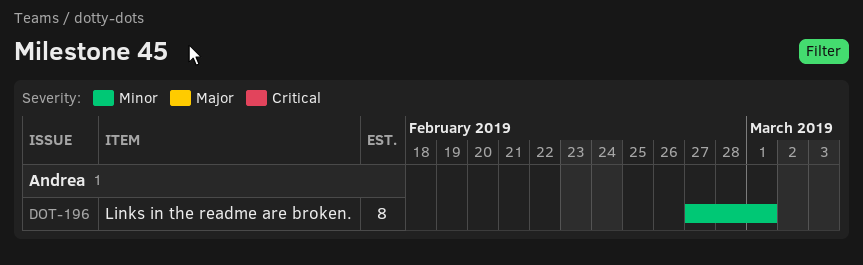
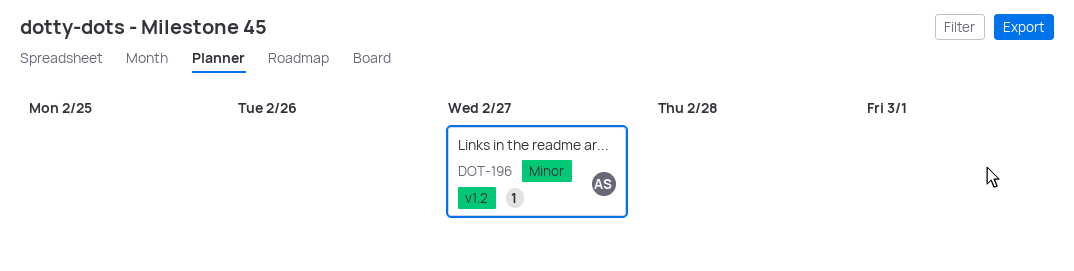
DOT-196, estimate: 8 -> 1
DOT-196, due: Mar 1 -> Feb 27

